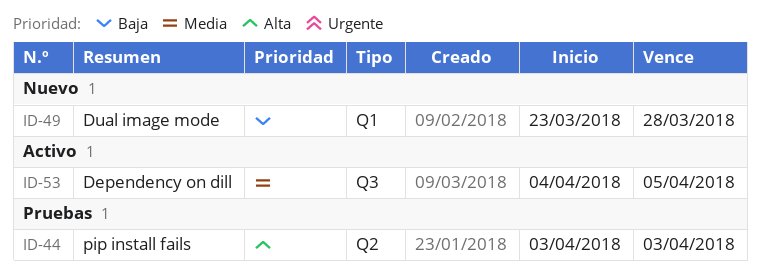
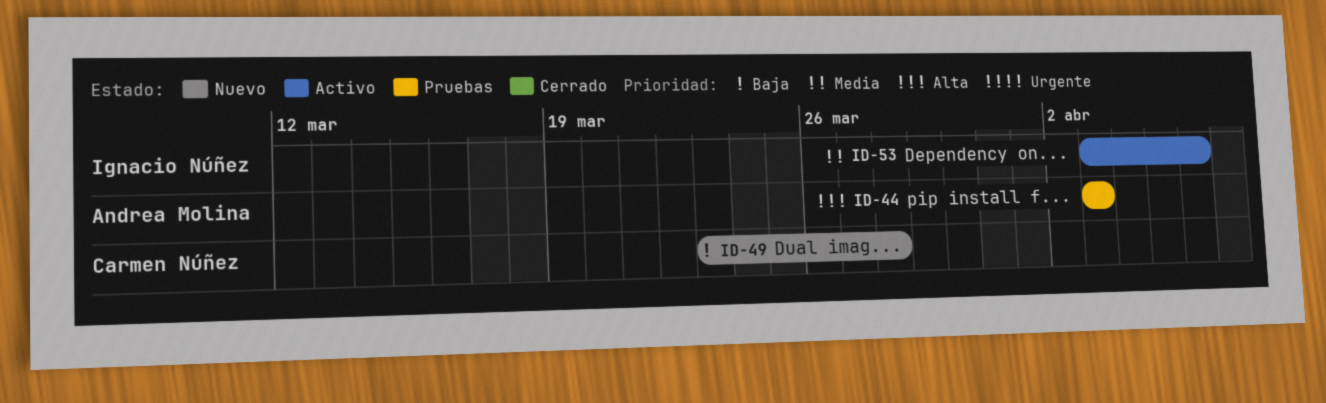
ID-53, start: Apr 4 -> Apr 3
ID-53, due: Apr 5 -> Apr 6

